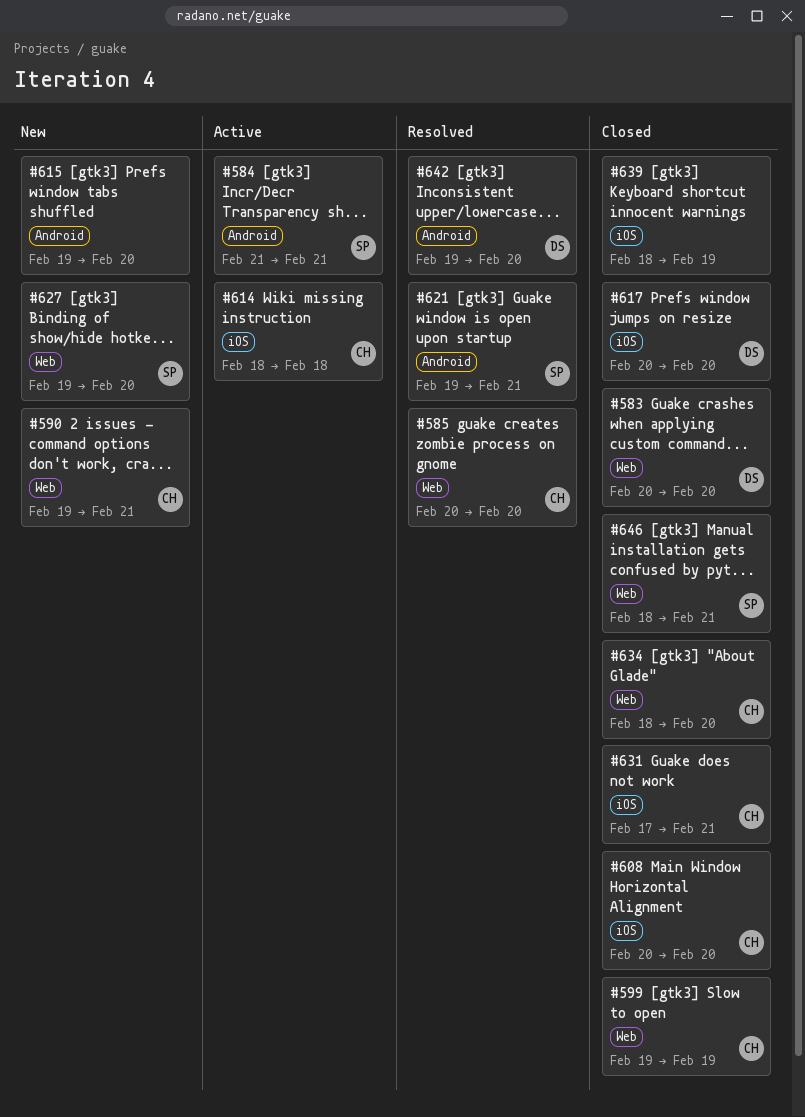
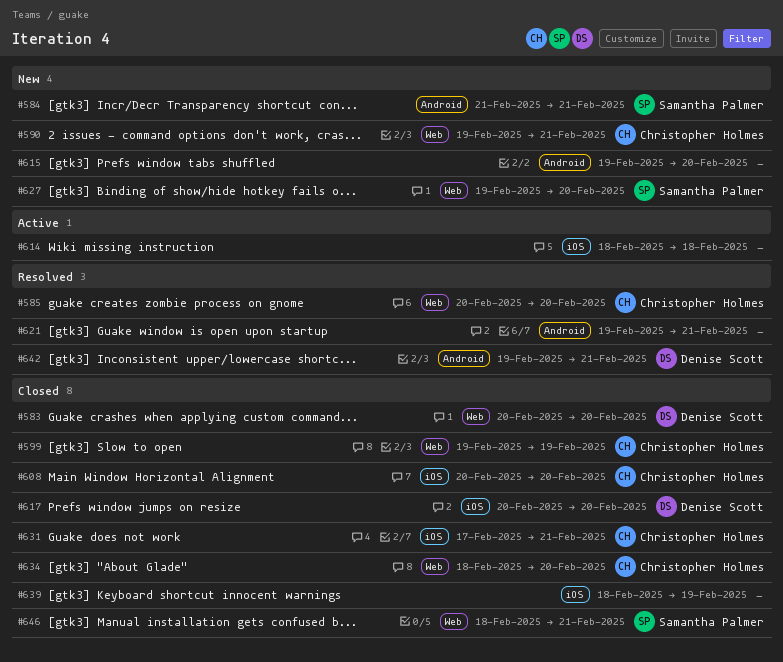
#584, status: Active -> New
#614, owner: Christopher Holmes -> none
#621, owner: Samantha Palmer -> none
#642, due: Feb 20 -> Feb 21

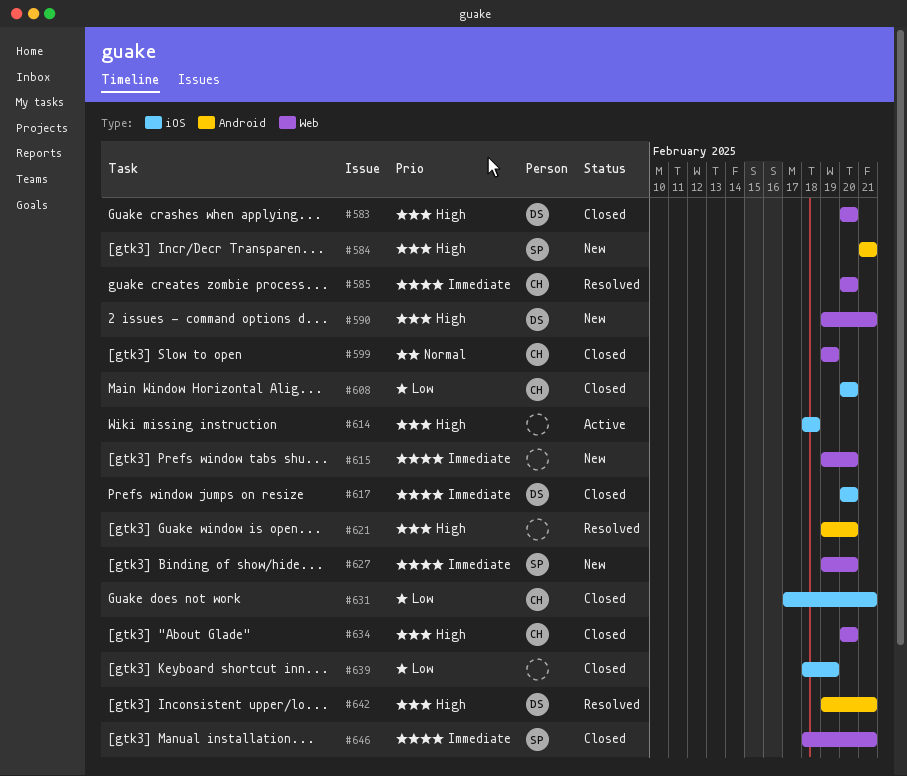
#590, owner: Christopher Holmes -> Denise Scott
#615, label: Android -> Web
#621, due: Feb 21 -> Feb 20
#634, start: Feb 18 -> Feb 20

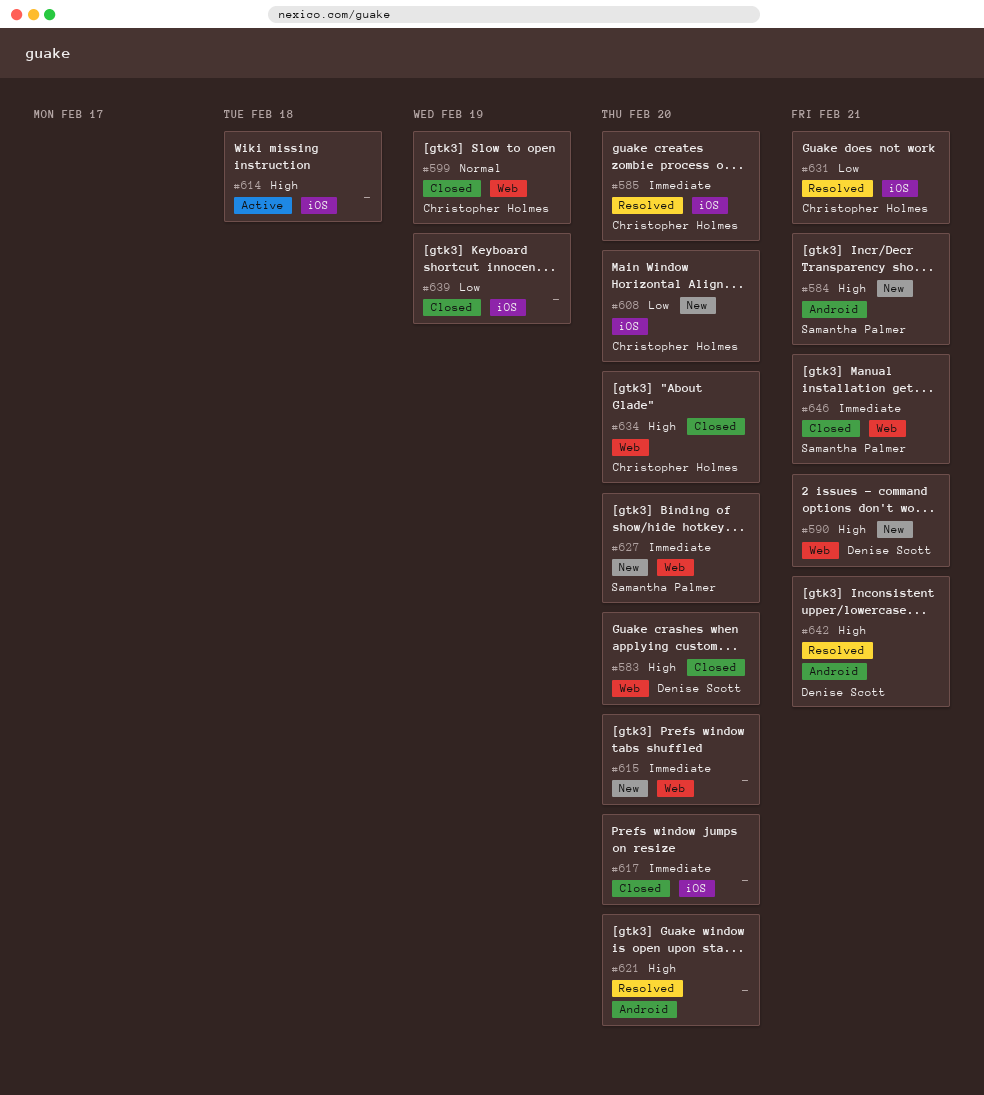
#585, label: Web -> iOS
#608, status: Closed -> New
#617, owner: Denise Scott -> none
#631, status: Closed -> Resolved

